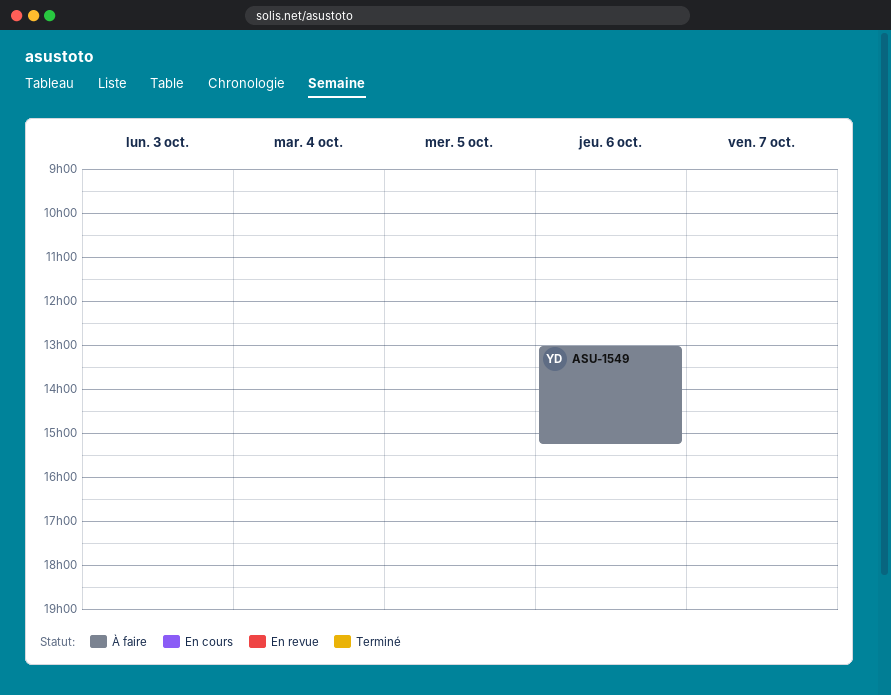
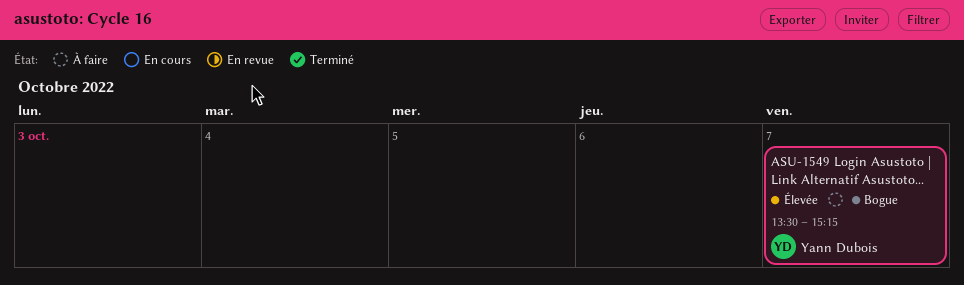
ASU-1549, day: Oct 6 -> Oct 7
ASU-1549, begins: 13:00 -> 13:30

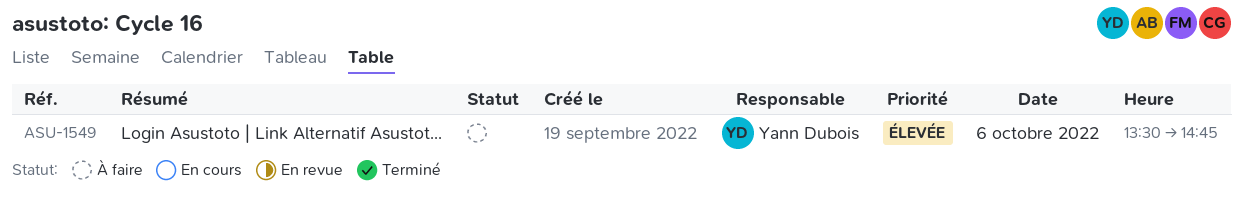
ASU-1549, day: Oct 7 -> Oct 6
ASU-1549, ends: 15:15 -> 14:45

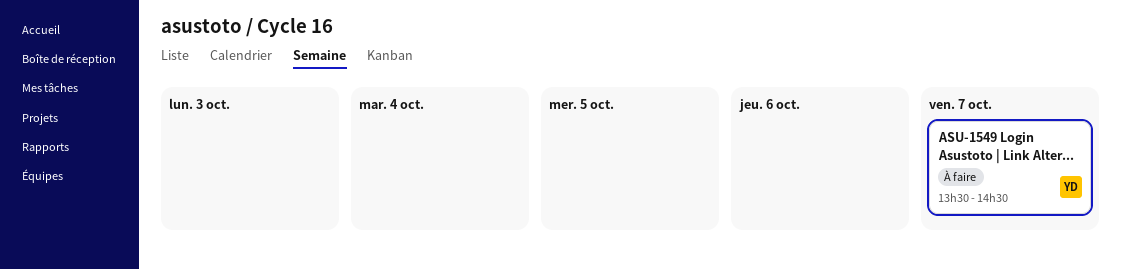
ASU-1549, day: Oct 6 -> Oct 7
ASU-1549, ends: 14:45 -> 14:30

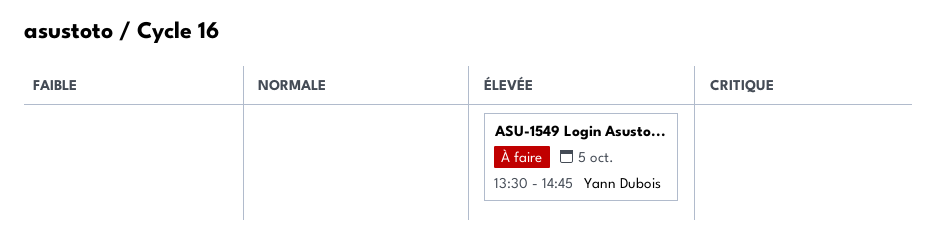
ASU-1549, day: Oct 7 -> Oct 5
ASU-1549, ends: 14:30 -> 14:45

